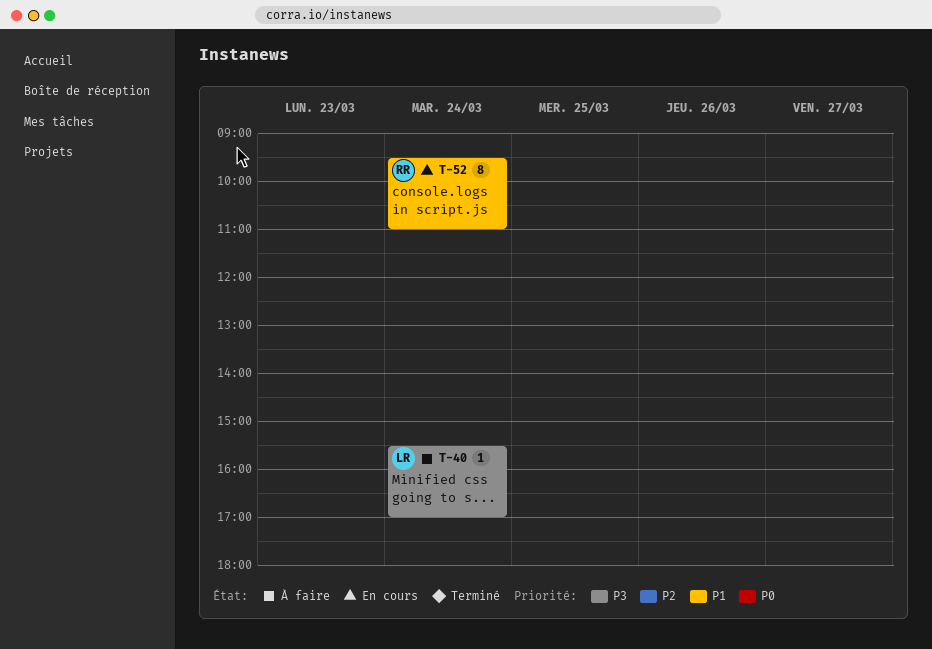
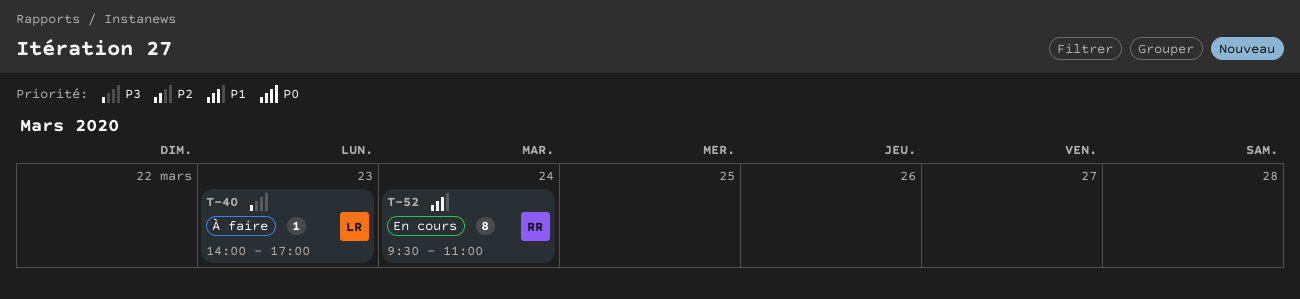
T-40, day: Mar 24 -> Mar 23
T-40, begins: 15:30 -> 14:00

